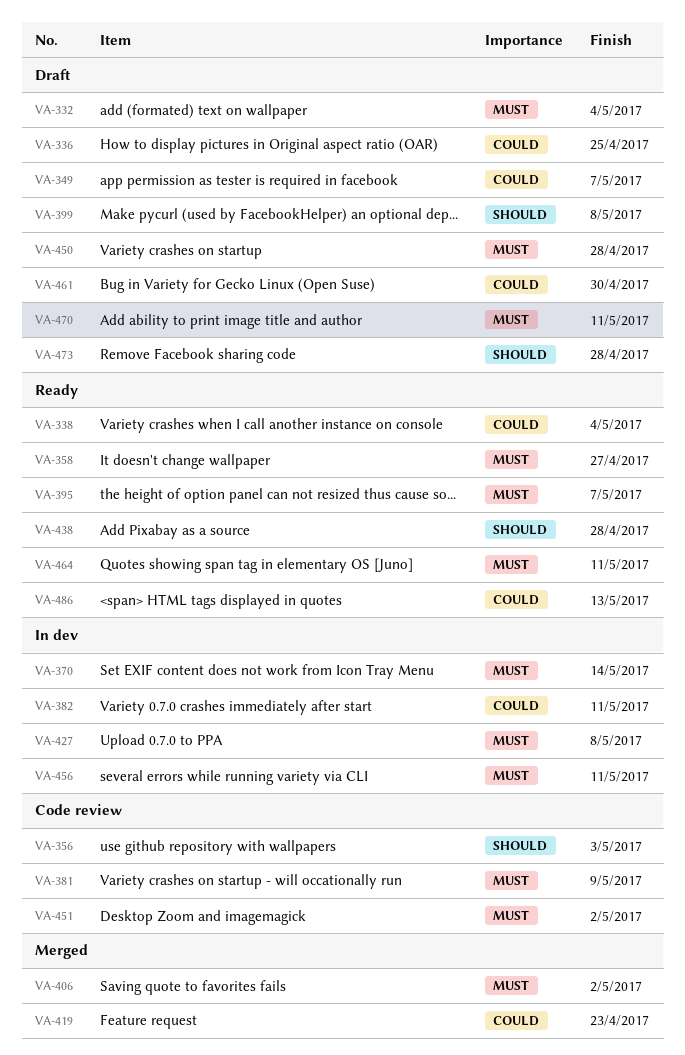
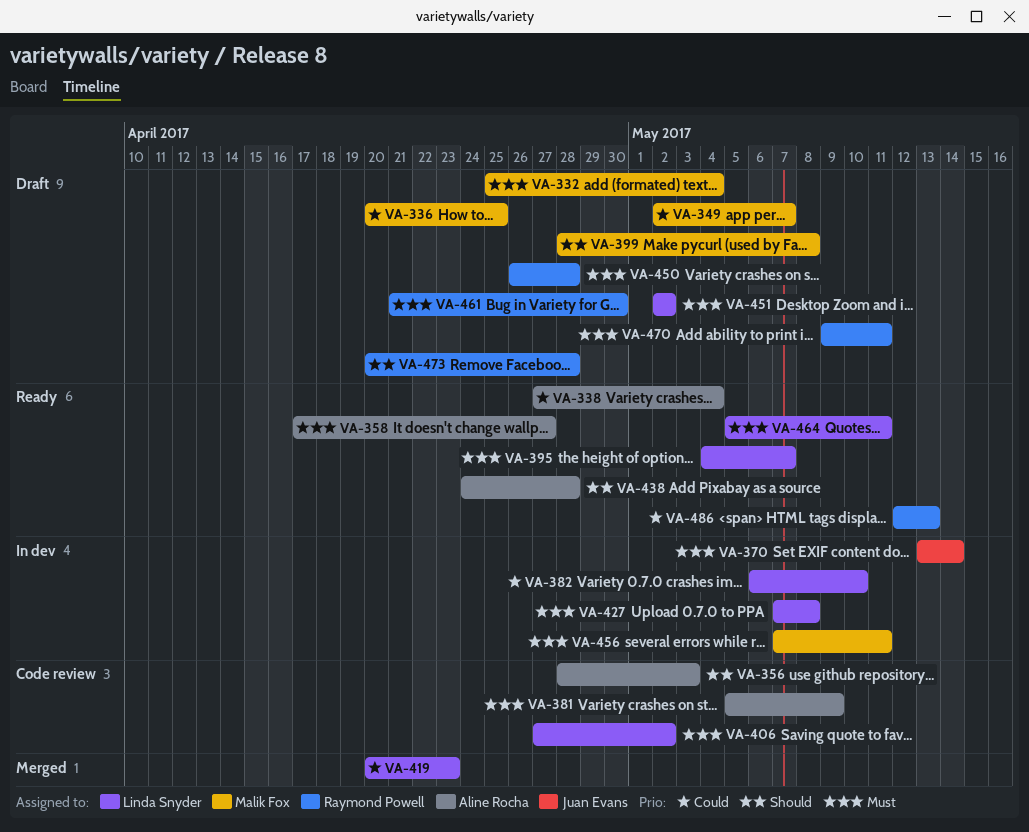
VA-382, due: May 11 -> May 10
VA-406, status: Merged -> Code review
VA-451, status: Code review -> Draft
VA-461, priority: Could -> Must

